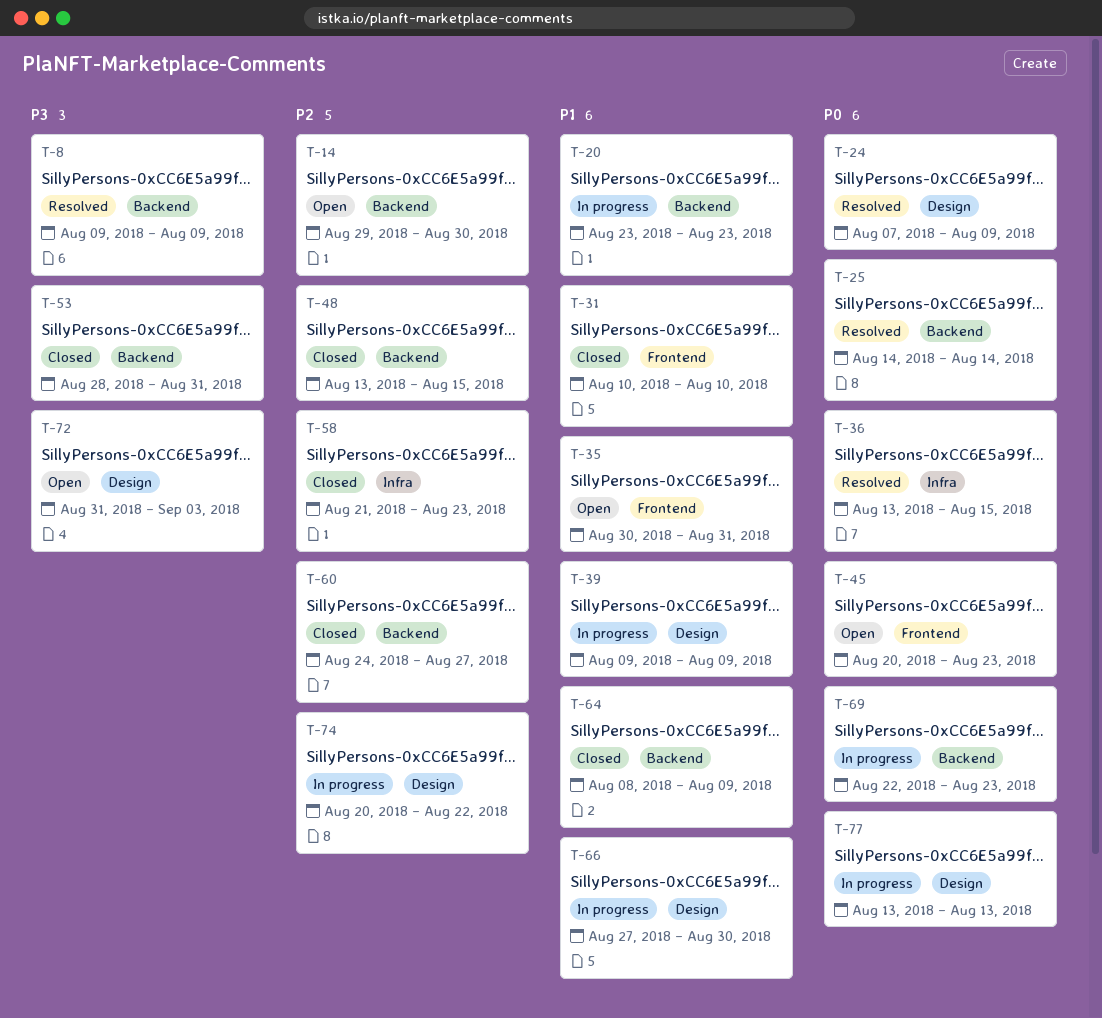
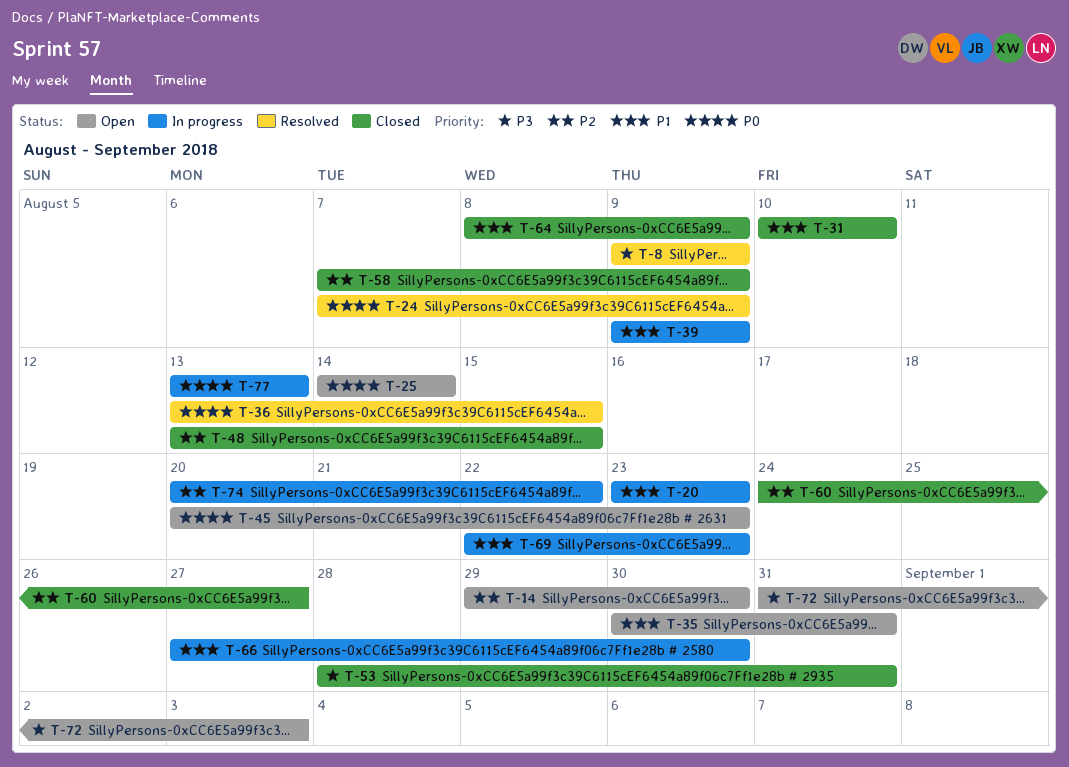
T-25, status: Resolved -> Open
T-58, start: Aug 21 -> Aug 7
T-58, due: Aug 23 -> Aug 9
T-69, priority: P0 -> P1

